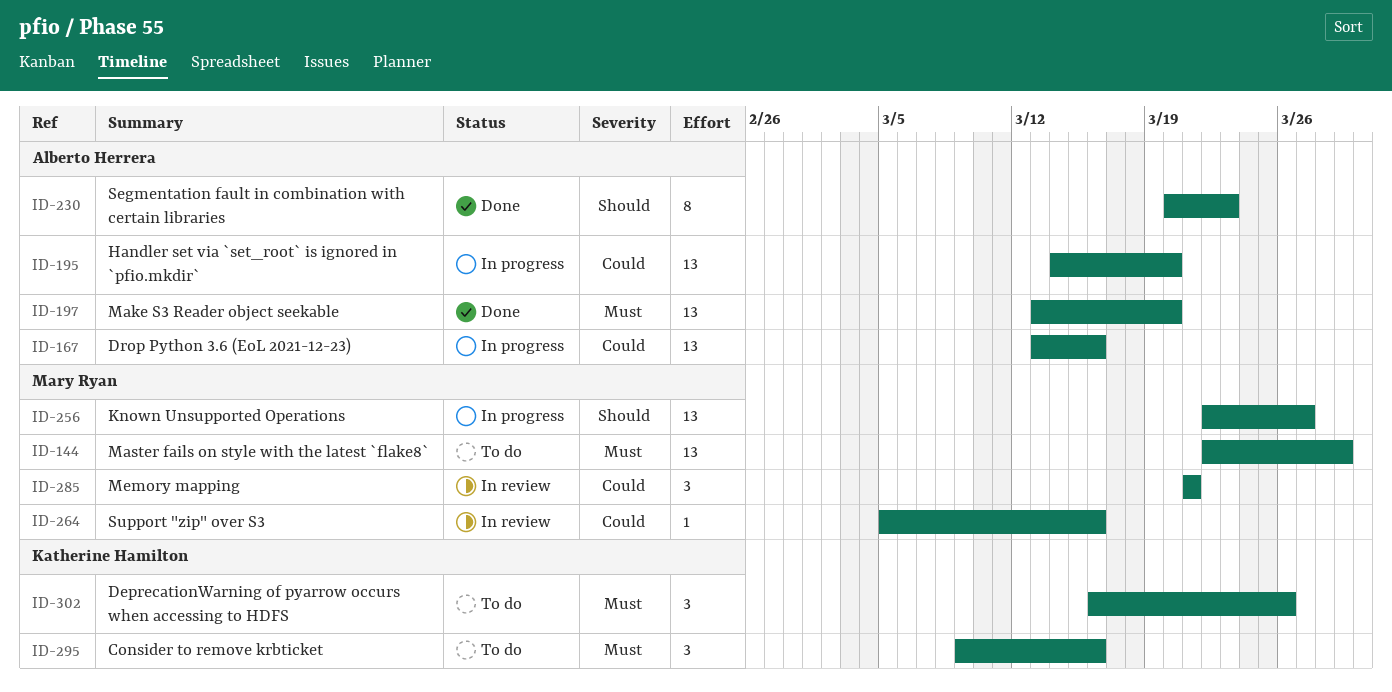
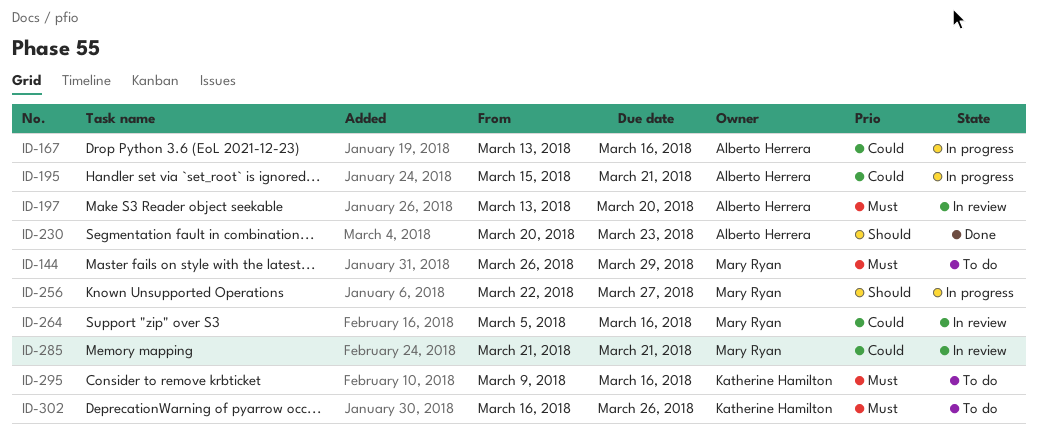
ID-144, start: Mar 22 -> Mar 26
ID-195, start: Mar 14 -> Mar 15
ID-195, due: Mar 20 -> Mar 21
ID-197, status: Done -> In review

